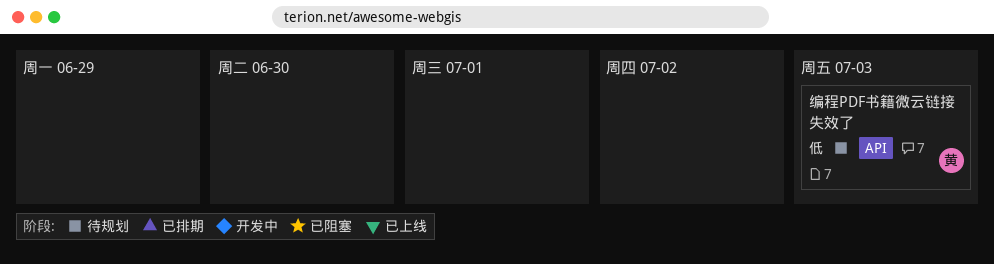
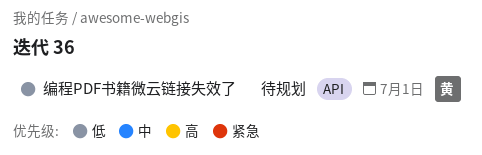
编程PDF书籍微云链接失效了, due: Jul 3 -> Jul 1

